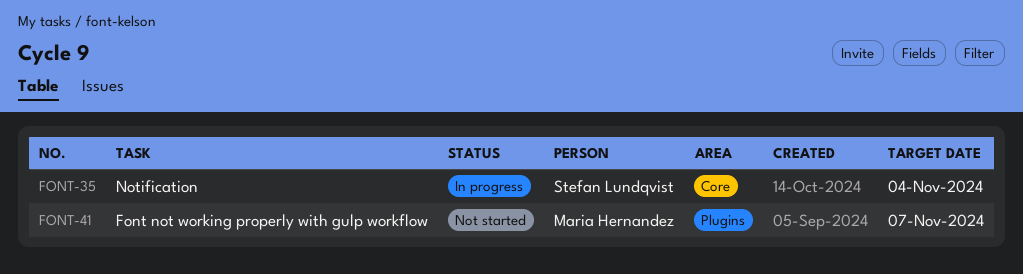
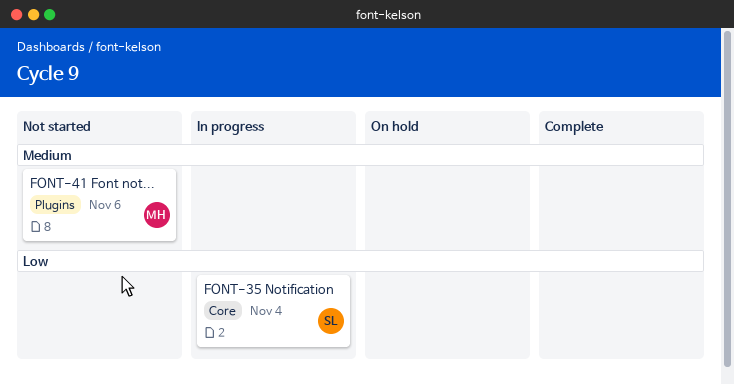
FONT-41, due: Nov 7 -> Nov 6

